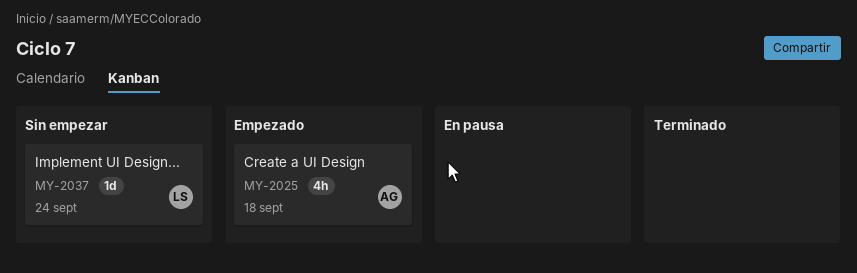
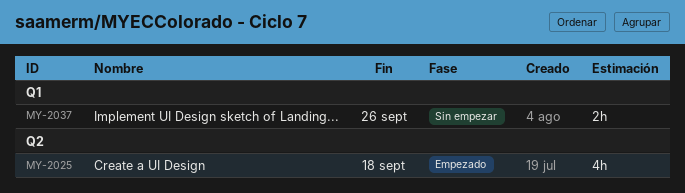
MY-2037, estimate: 1d -> 2h
MY-2037, due: Sep 24 -> Sep 26

